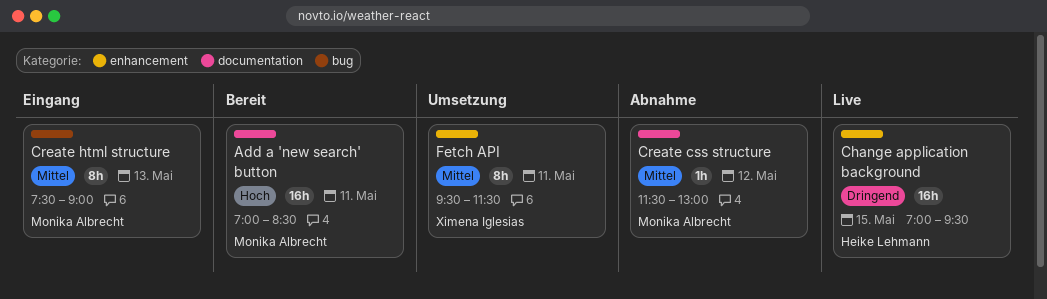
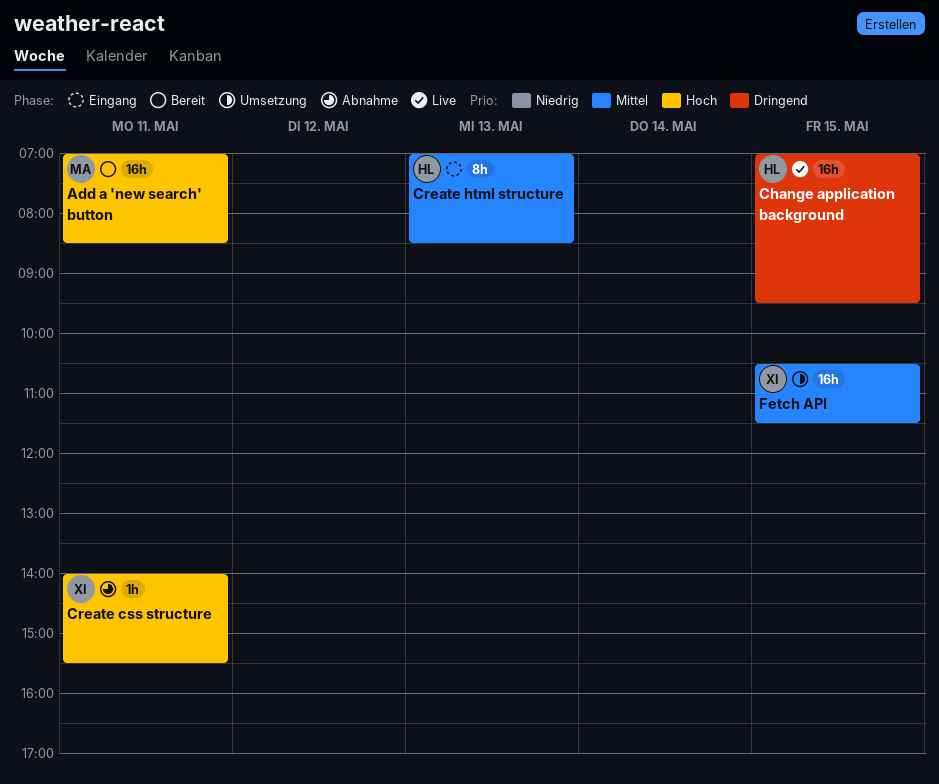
Create css structure, owner: Monika Albrecht -> Ximena Iglesias
Create css structure, priority: Mittel -> Hoch
Create css structure, day: May 12 -> May 11
Create css structure, begins: 11:30 -> 14:00
Create css structure, ends: 13:00 -> 15:30
Create html structure, owner: Monika Albrecht -> Heike Lehmann
Create html structure, begins: 07:30 -> 07:00
Create html structure, ends: 09:00 -> 08:30
Fetch API, estimate: 8h -> 16h
Fetch API, day: May 11 -> May 15
Fetch API, begins: 09:30 -> 10:30

